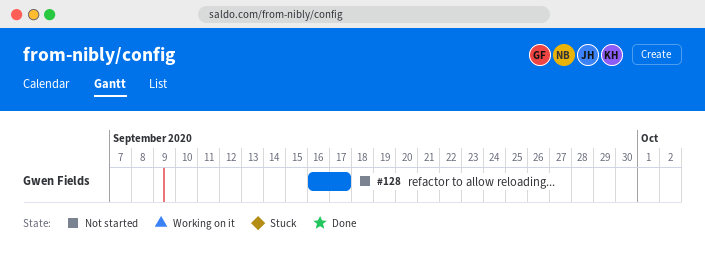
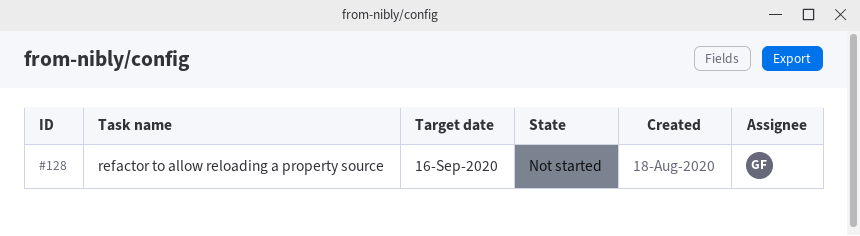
#128, due: Sep 17 -> Sep 16

